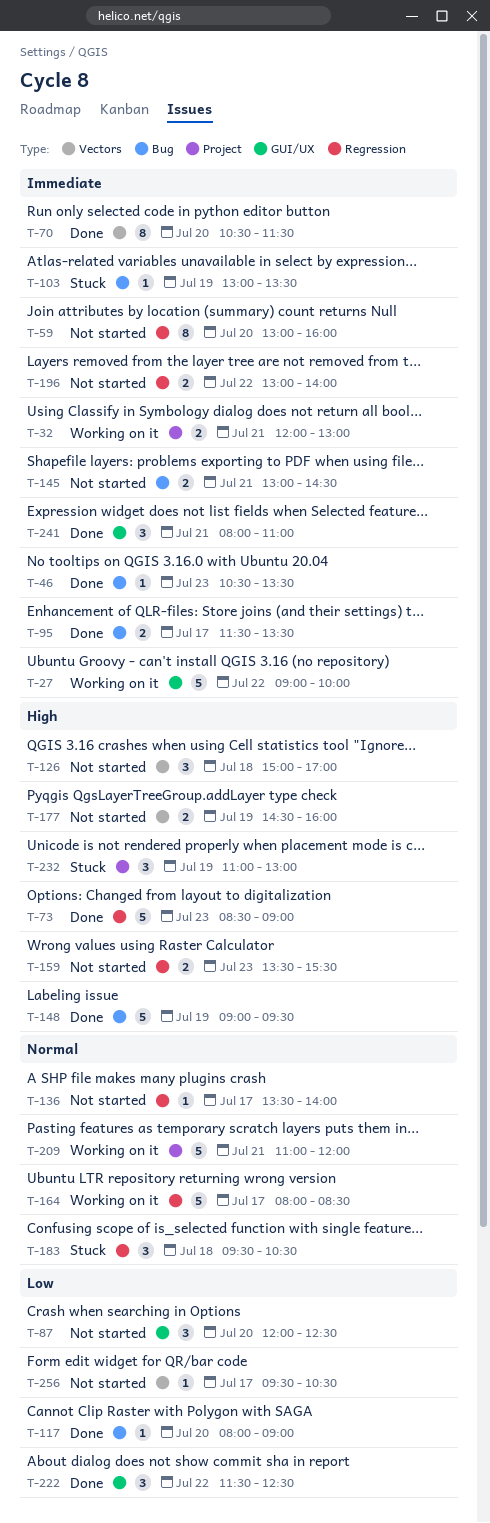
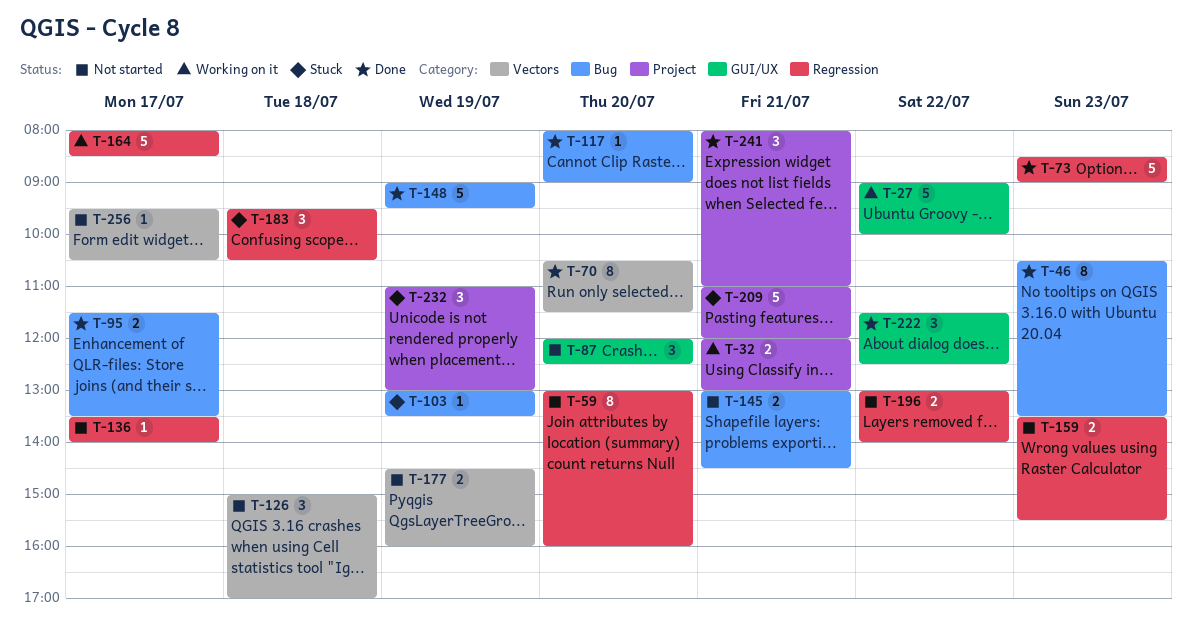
T-46, estimate: 1 -> 8
T-209, status: Working on it -> Stuck
T-241, label: GUI/UX -> Project

